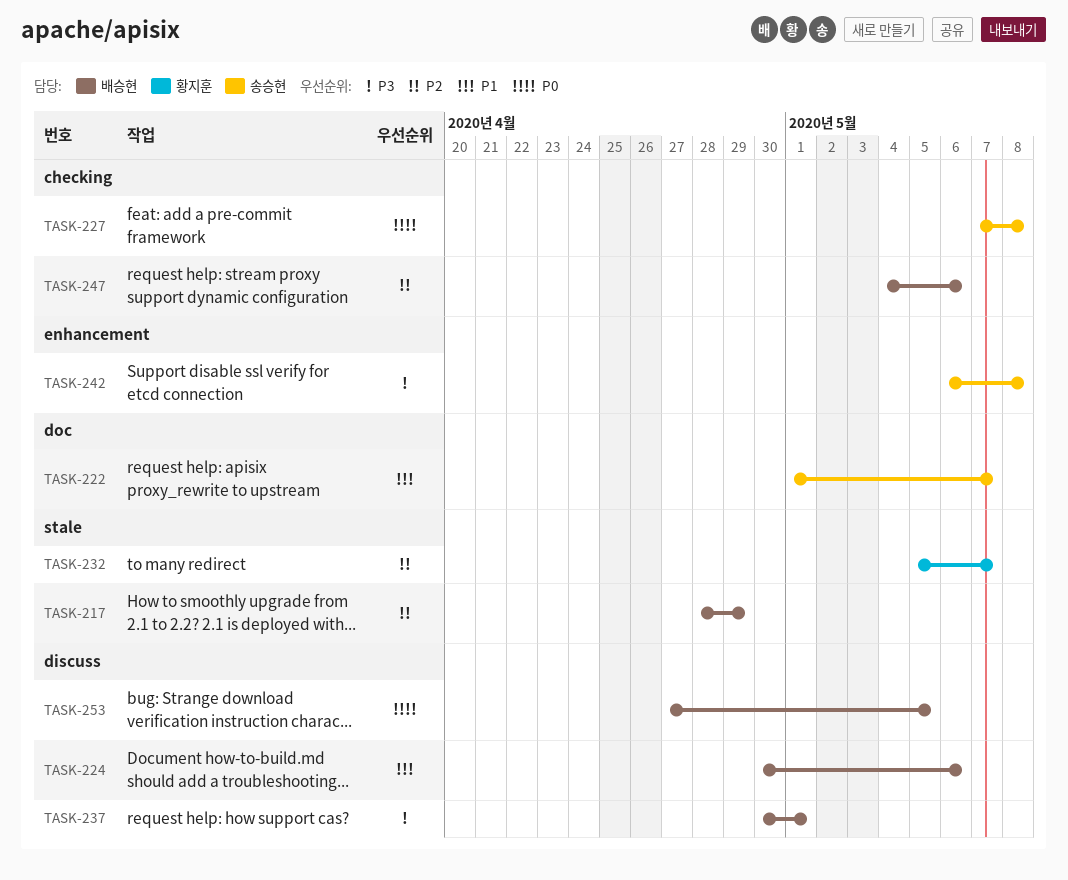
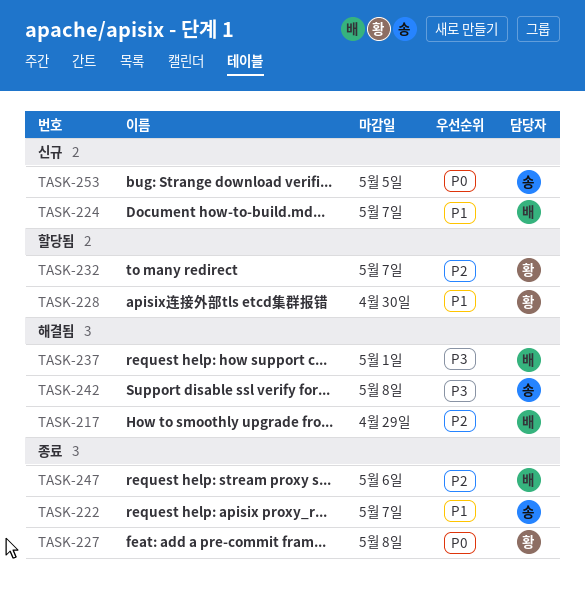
TASK-224, due: May 6 -> May 7
TASK-227, owner: 송승현 -> 황지훈
TASK-228: none -> present
TASK-253, owner: 배승현 -> 송승현

